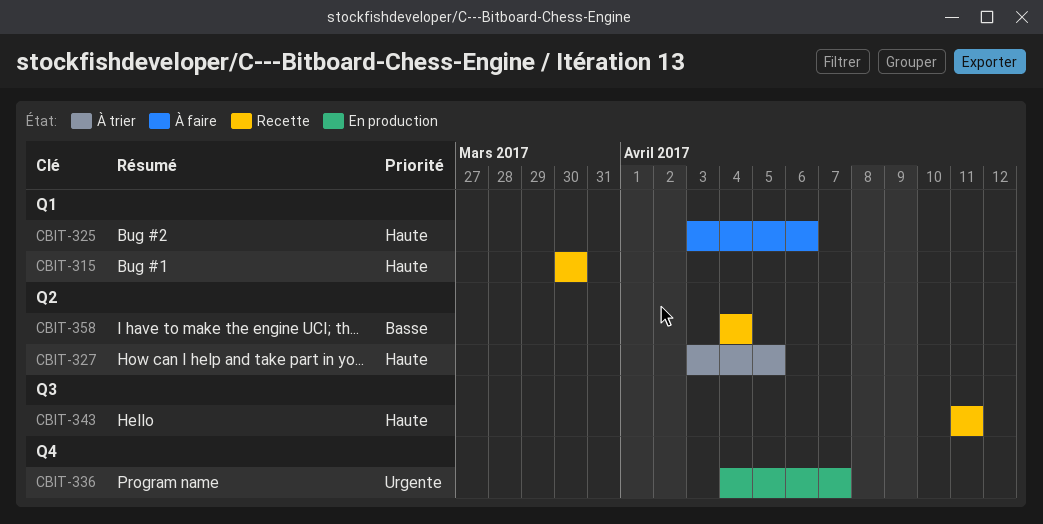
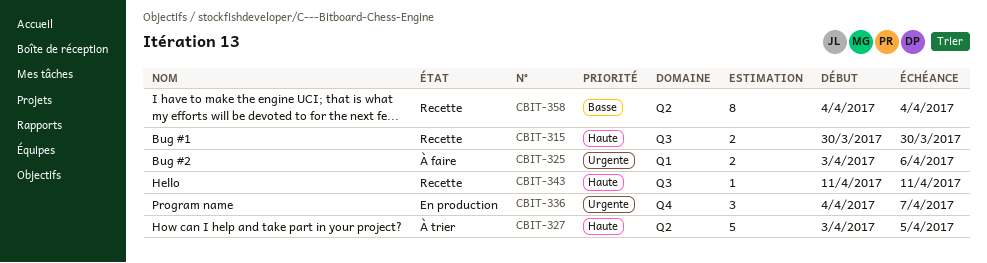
CBIT-315, label: Q1 -> Q3
CBIT-325, priority: Haute -> Urgente

